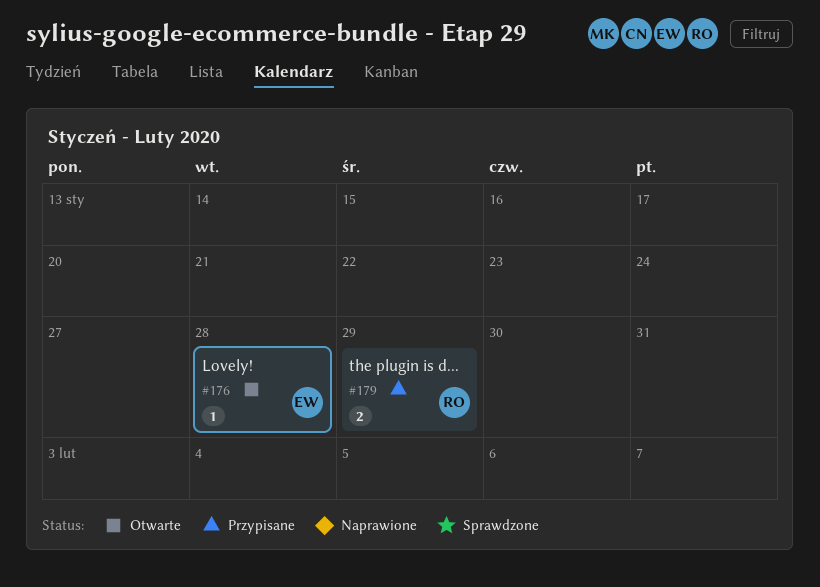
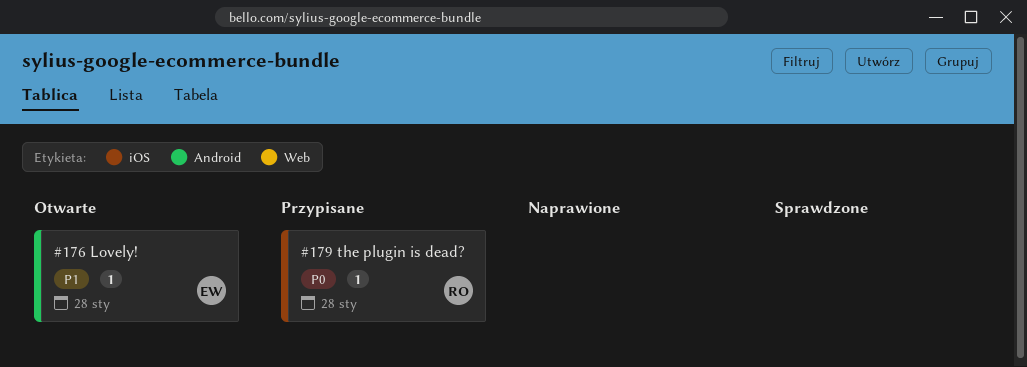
#179, estimate: 2 -> 1
#179, due: Jan 29 -> Jan 28

